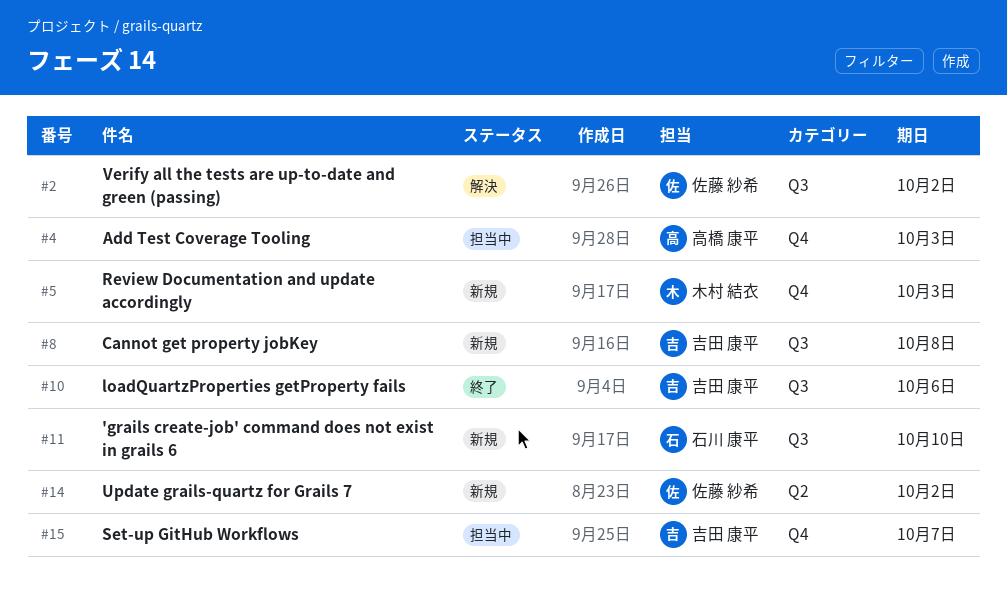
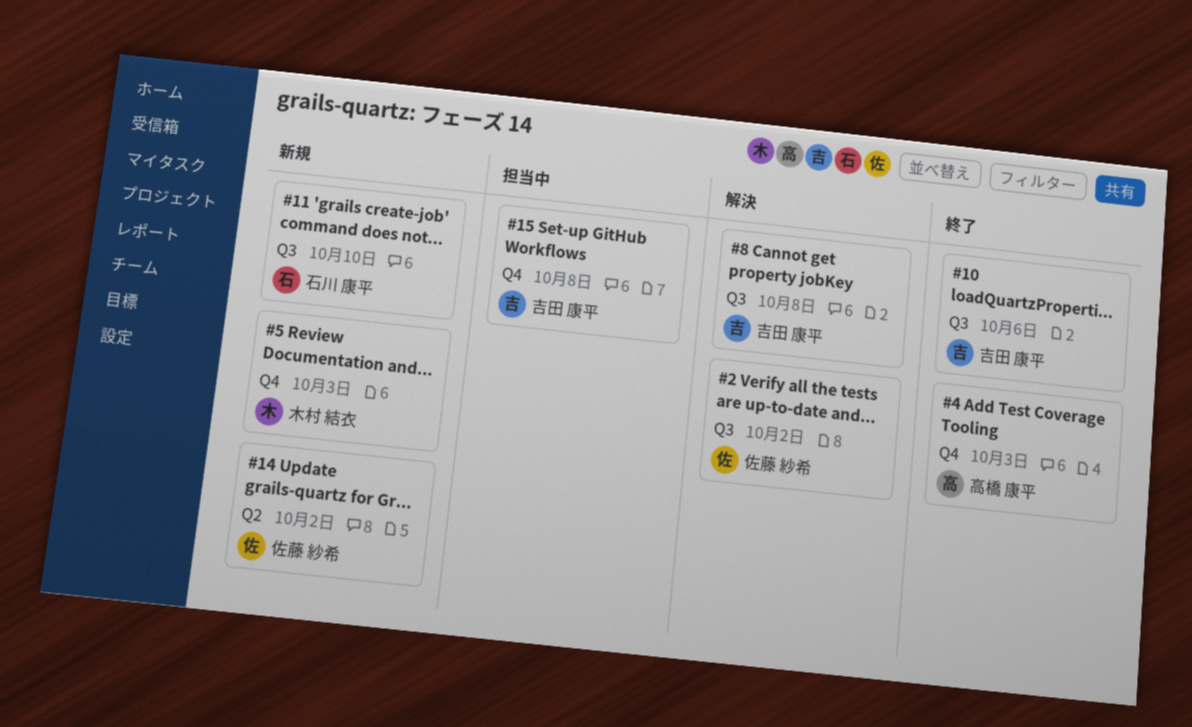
#4, status: 担当中 -> 終了
#8, status: 新規 -> 解決
#15, due: Oct 7 -> Oct 8

